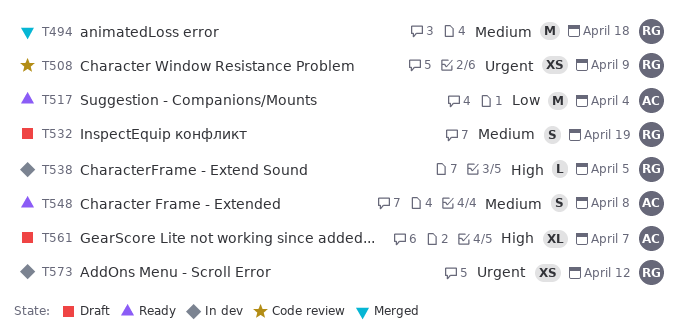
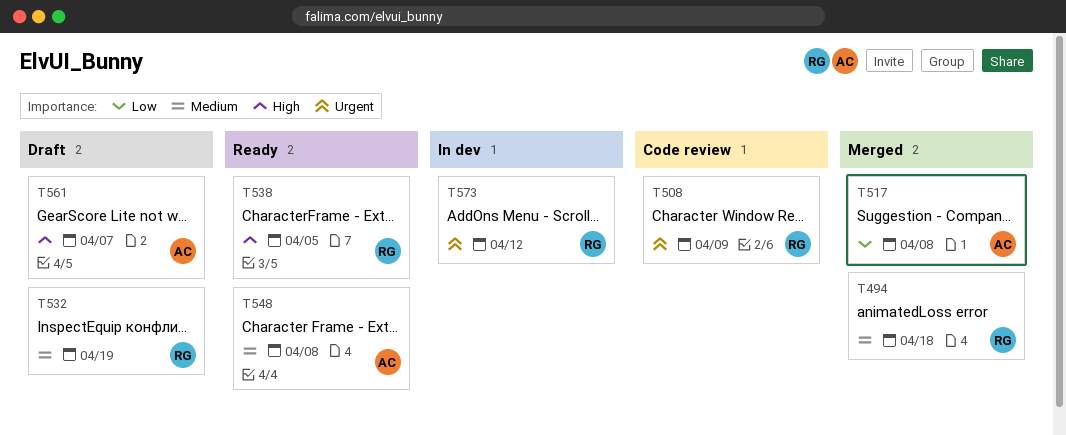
T517, status: Ready -> Merged
T517, due: Apr 4 -> Apr 8
T538, status: In dev -> Ready

